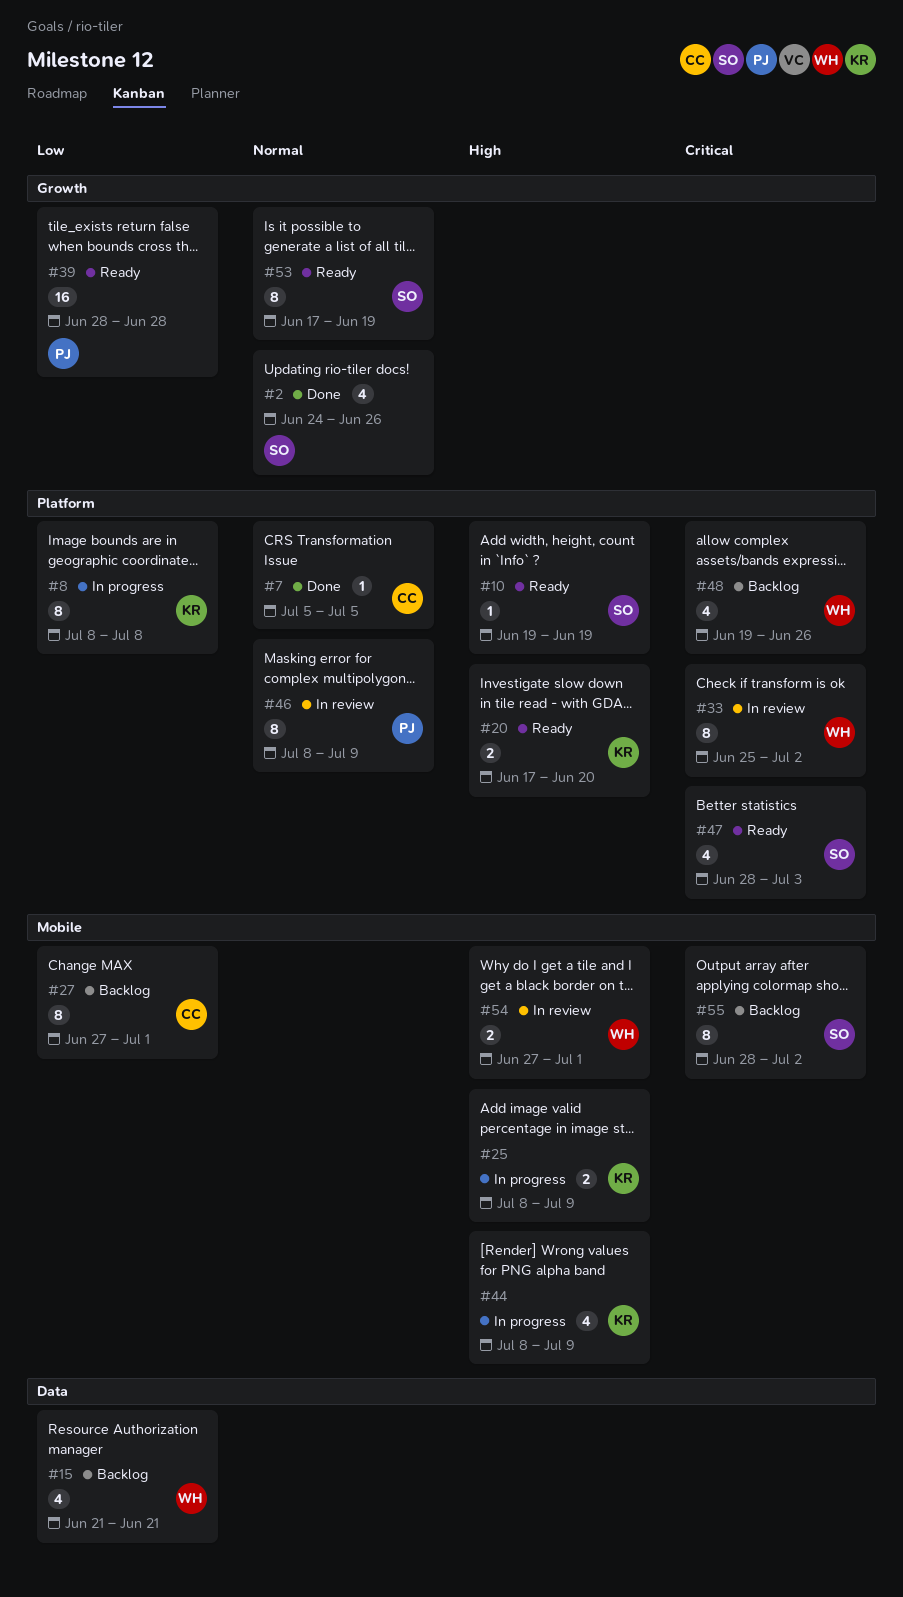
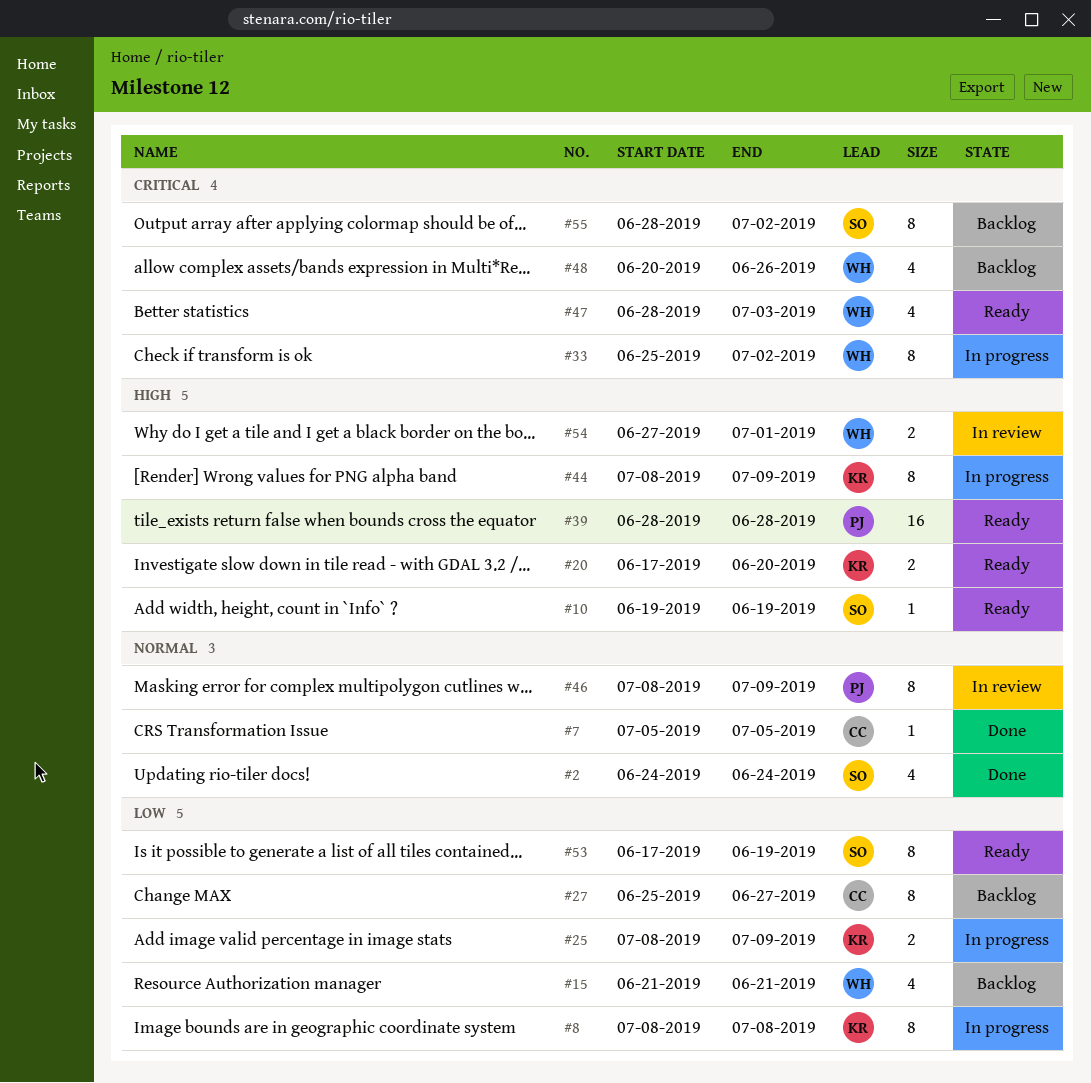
#2, due: Jun 26 -> Jun 24
#25, priority: High -> Low
#27, start: Jun 27 -> Jun 25
#27, due: Jul 1 -> Jun 27
#33, status: In review -> In progress
#39, priority: Low -> High
#44, estimate: 4 -> 8
#47, owner: SO -> WH
#48, start: Jun 19 -> Jun 20
#53, priority: Normal -> Low

